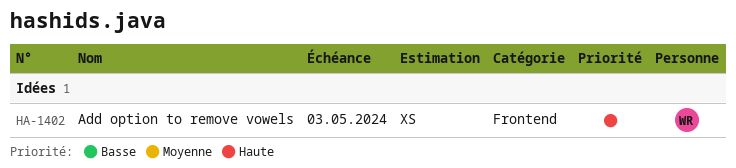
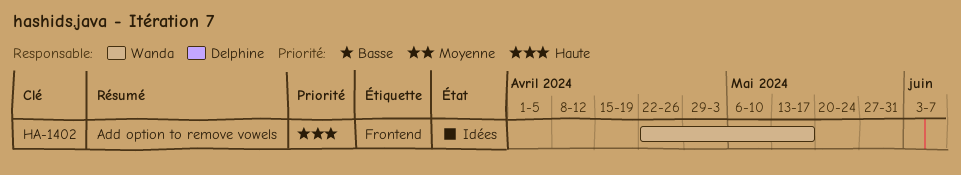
HA-1402, due: May 3 -> May 17

